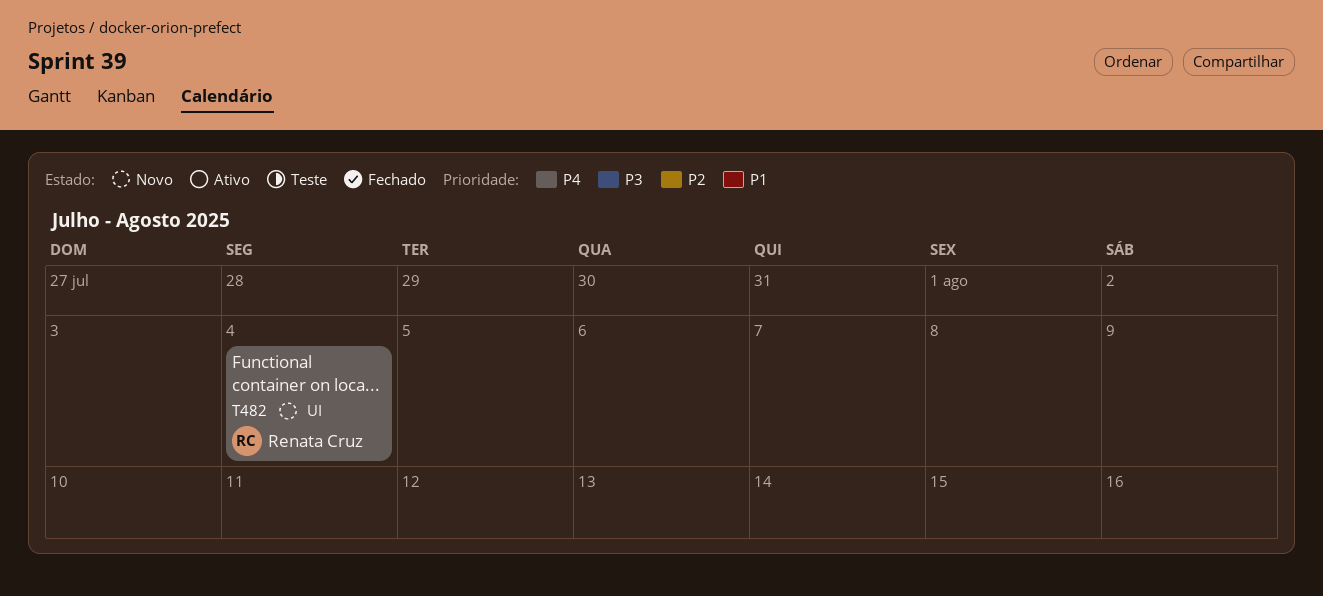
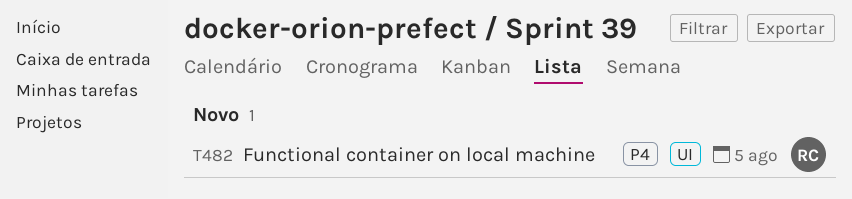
T482, due: Aug 4 -> Aug 5

